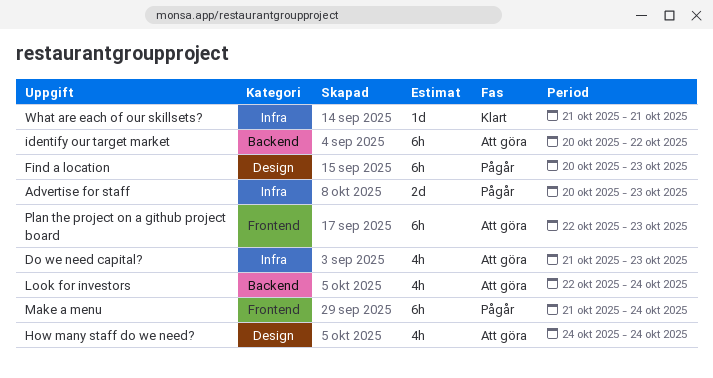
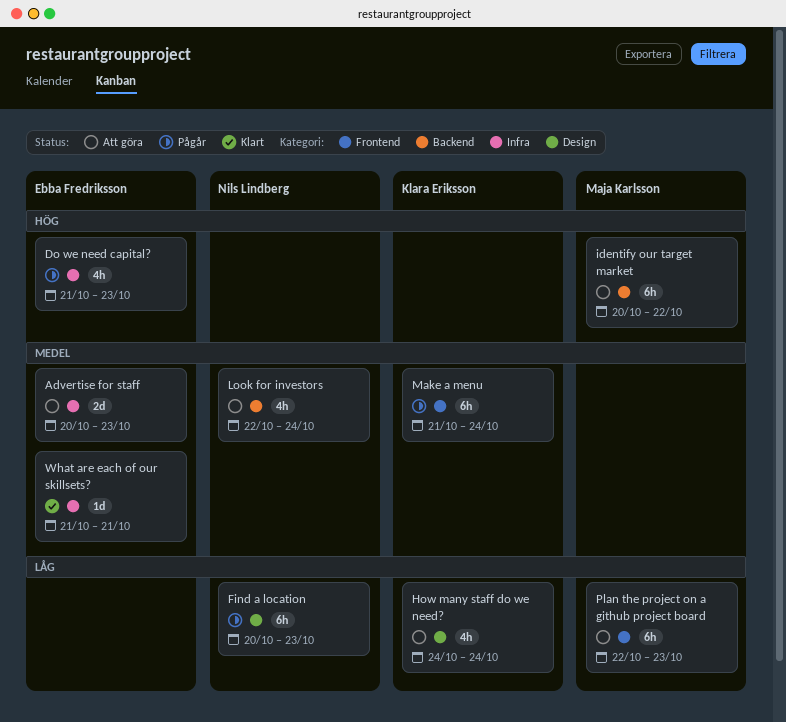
Advertise for staff, status: Pågår -> Att göra
Do we need capital?, status: Att göra -> Pågår

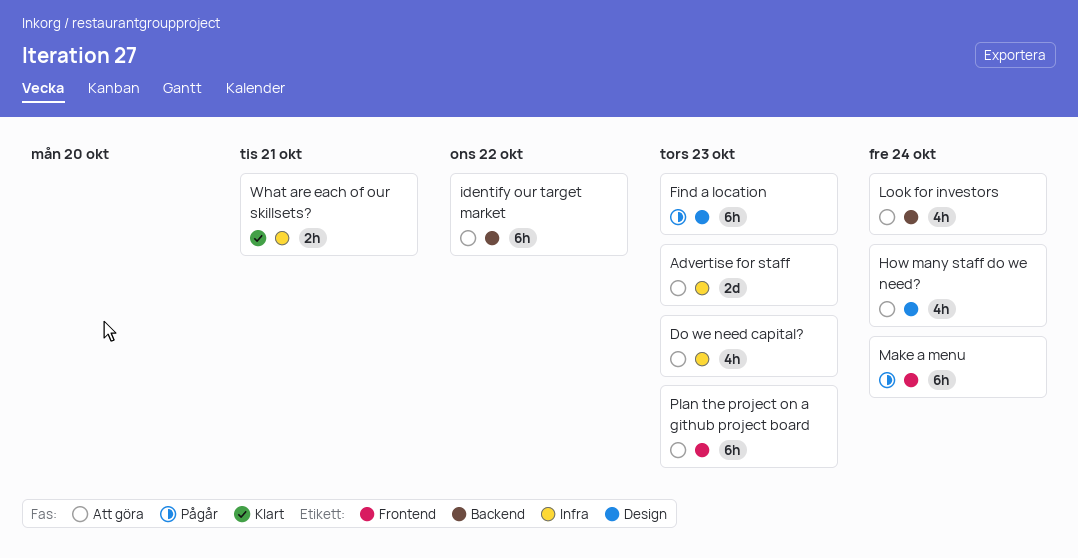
Do we need capital?, status: Pågår -> Att göra
What are each of our skillsets?, estimate: 1d -> 2h

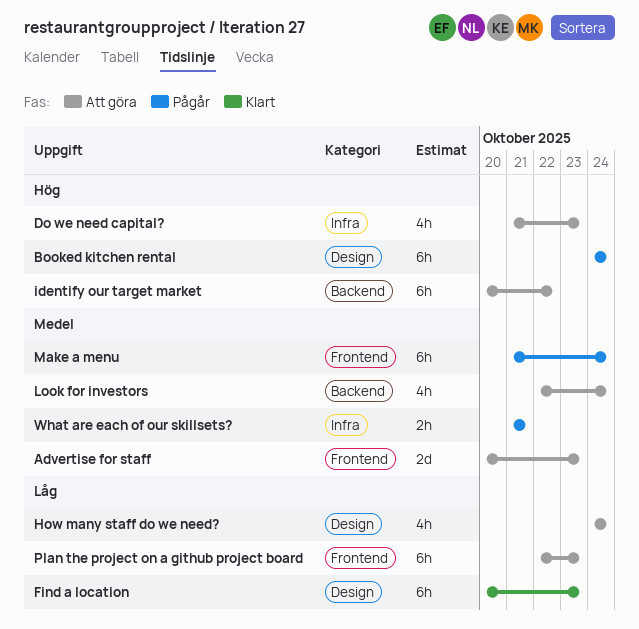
Advertise for staff, label: Infra -> Frontend
Booked kitchen rental: none -> present
Find a location, status: Pågår -> Klart
What are each of our skillsets?, status: Klart -> Pågår

